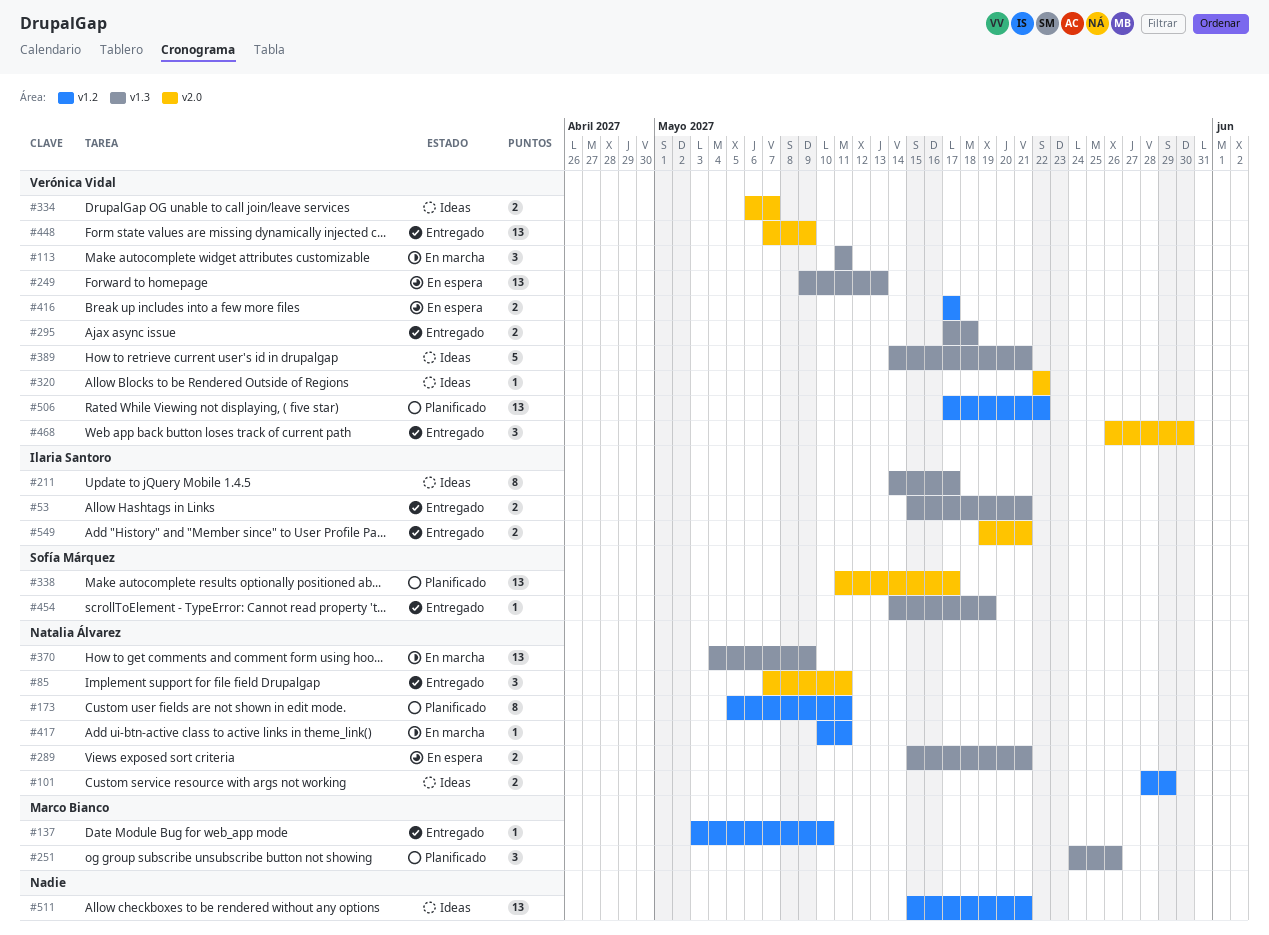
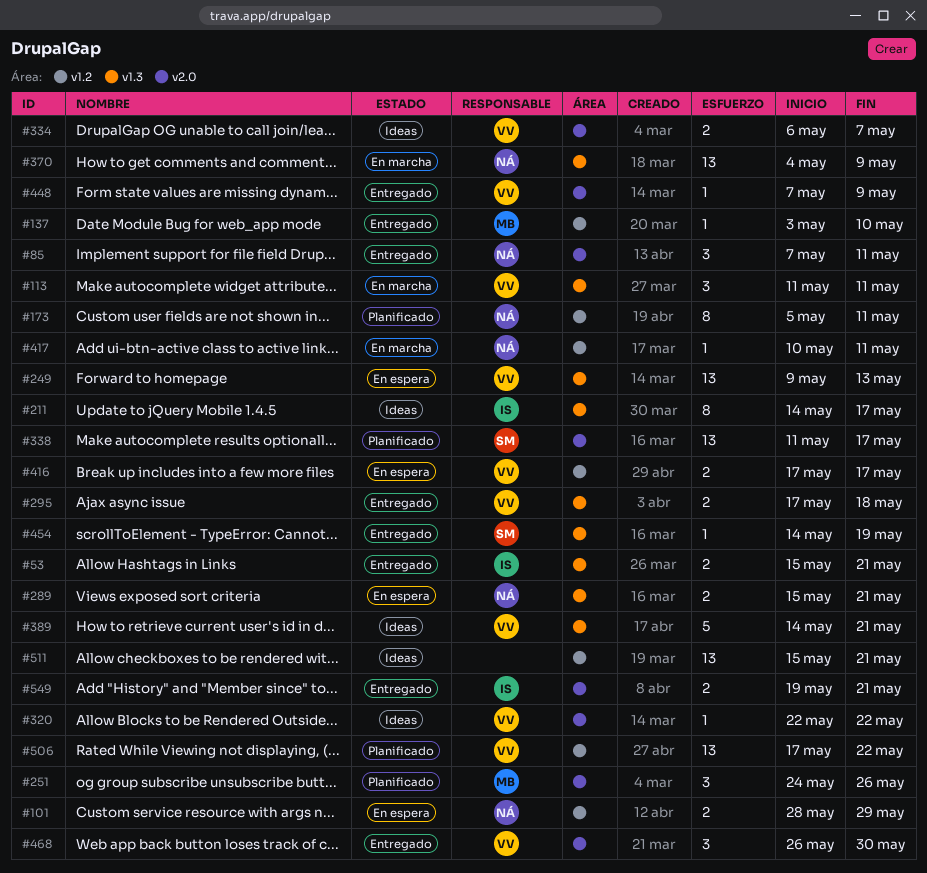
#101, status: Ideas -> En espera
#251, label: v1.3 -> v2.0
#448, estimate: 13 -> 1

